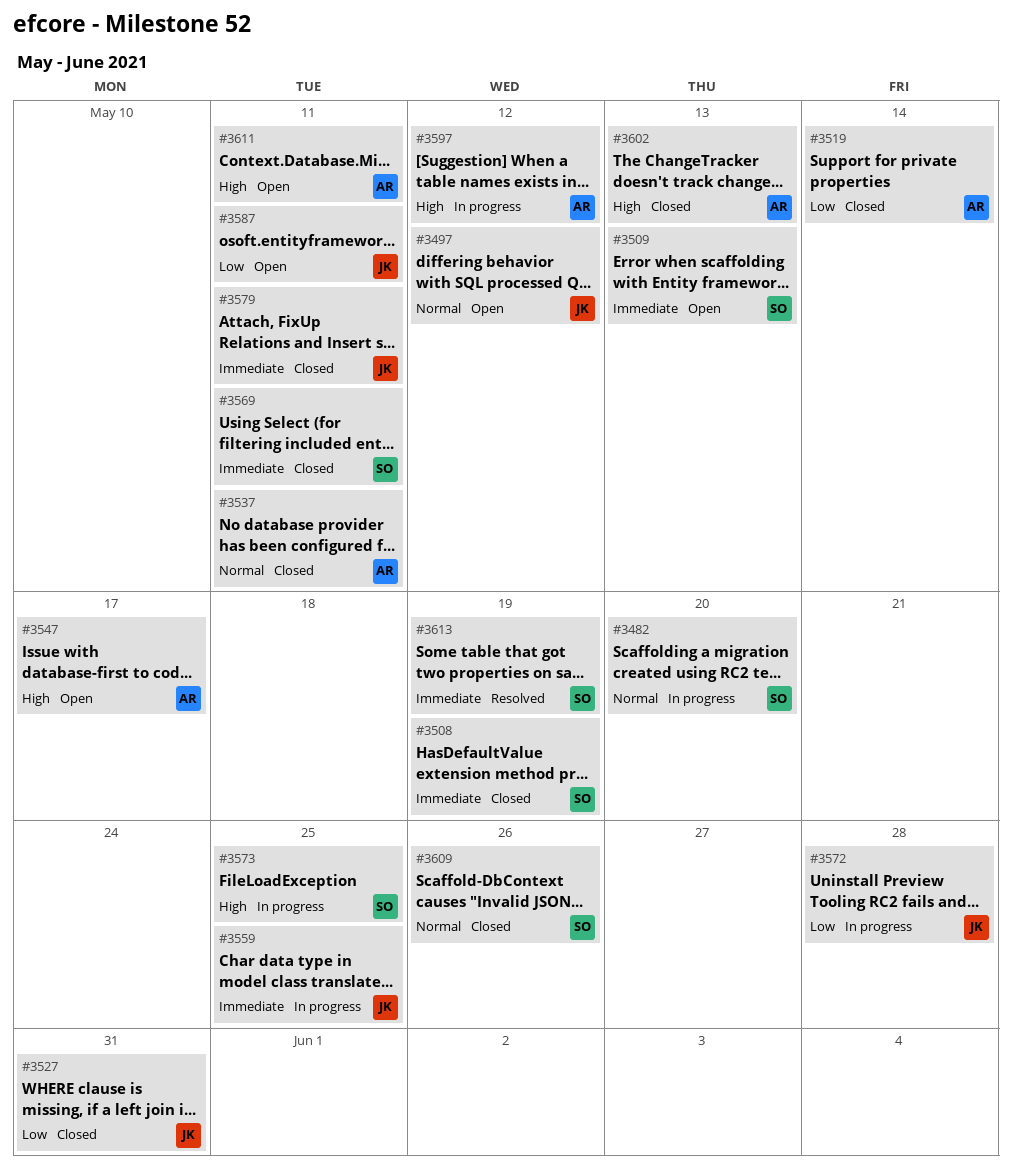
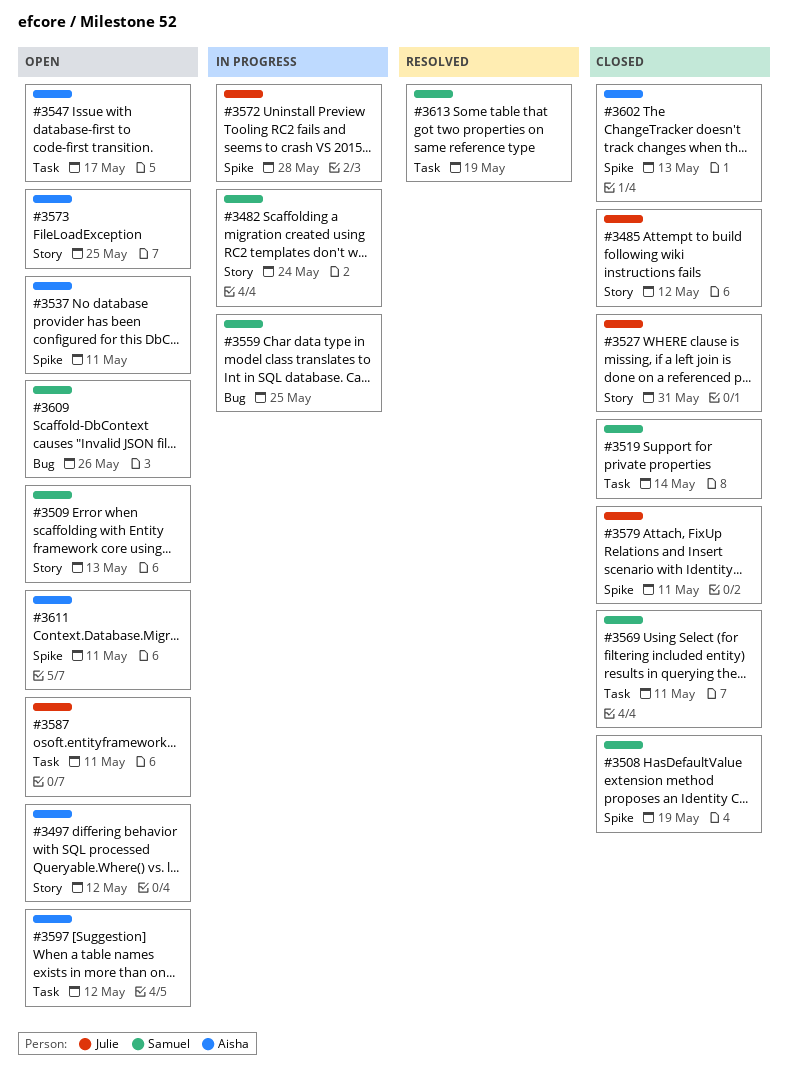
#3482, due: May 20 -> May 24
#3485: none -> present
#3497, owner: Julie -> Aisha
#3519, owner: Aisha -> Samuel
#3537, status: Closed -> Open
#3559, owner: Julie -> Samuel
#3573, status: In progress -> Open
#3573, owner: Samuel -> Aisha
#3597, status: In progress -> Open
#3609, status: Closed -> Open

